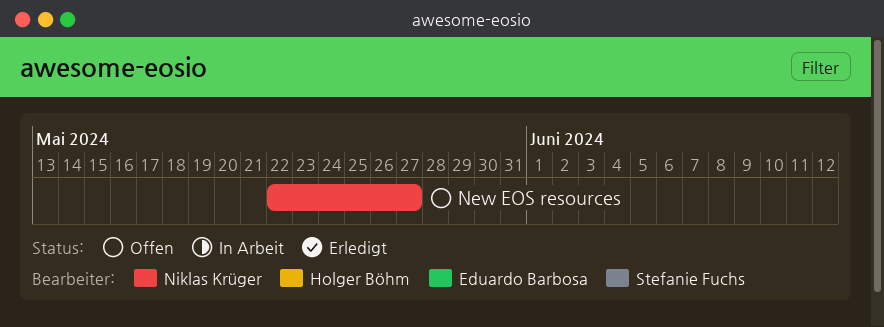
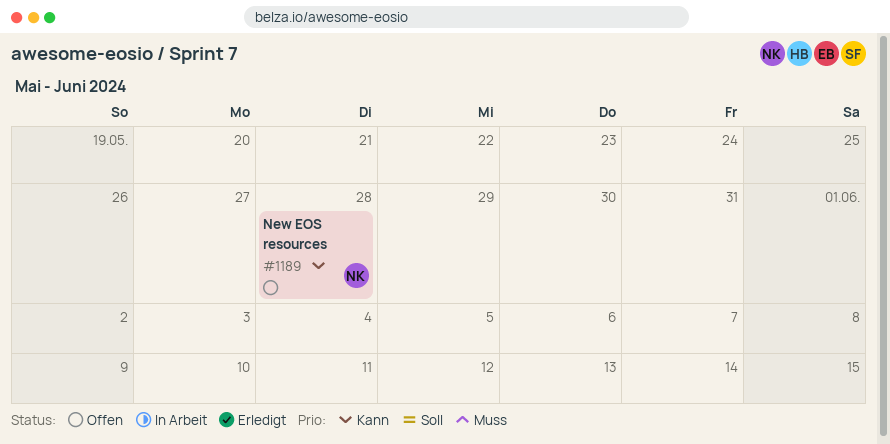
New EOS resources, due: May 27 -> May 28

